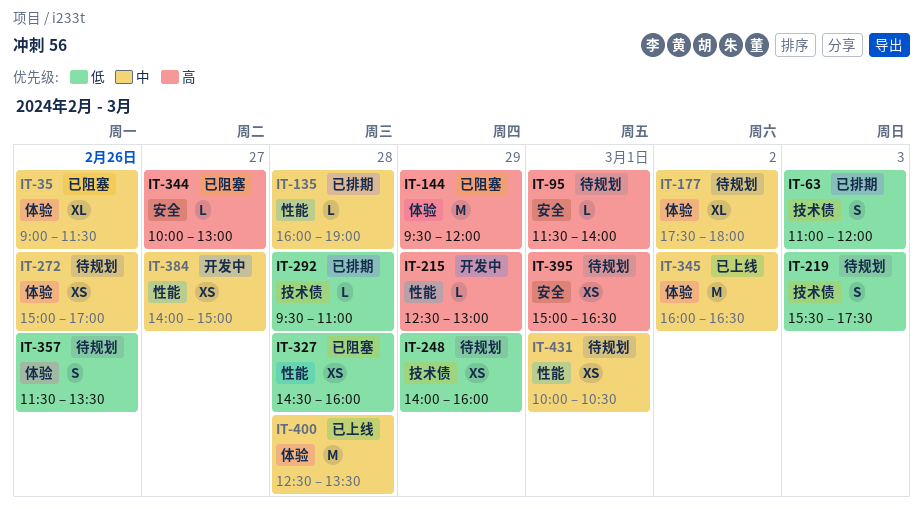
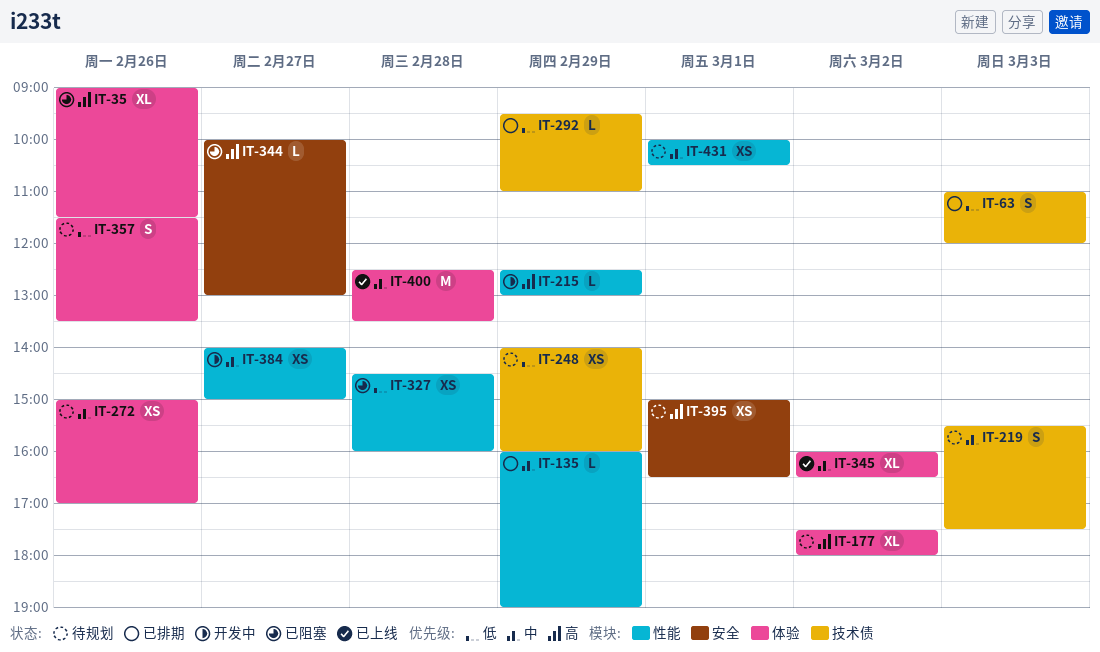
IT-35, priority: 中 -> 高
IT-95: present -> none
IT-135, day: Feb 28 -> Feb 29
IT-144: present -> none
IT-177, priority: 中 -> 高
IT-219, priority: 低 -> 中
IT-292, day: Feb 28 -> Feb 29
IT-345, estimate: M -> XL

